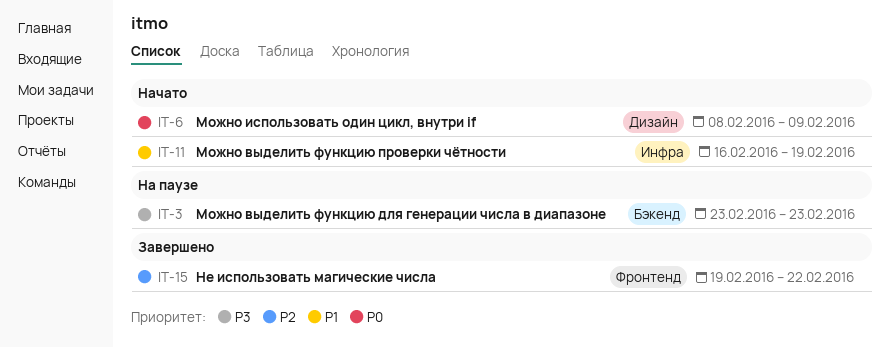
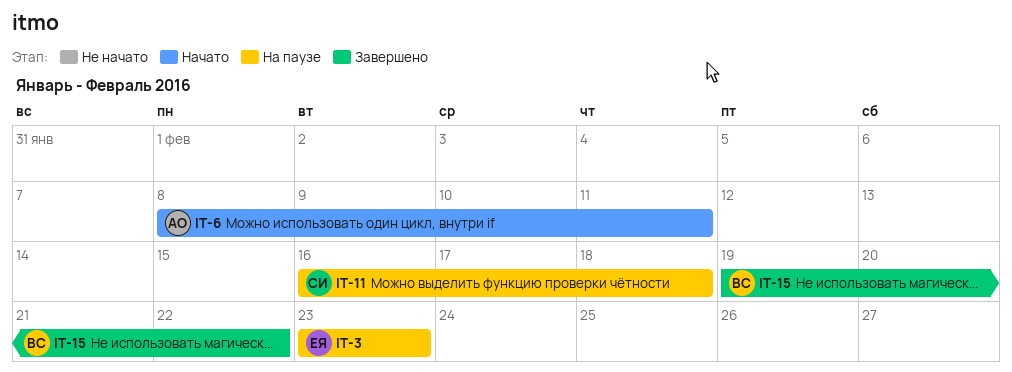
IT-6, due: Feb 9 -> Feb 11
IT-11, status: Начато -> На паузе
IT-11, due: Feb 19 -> Feb 18

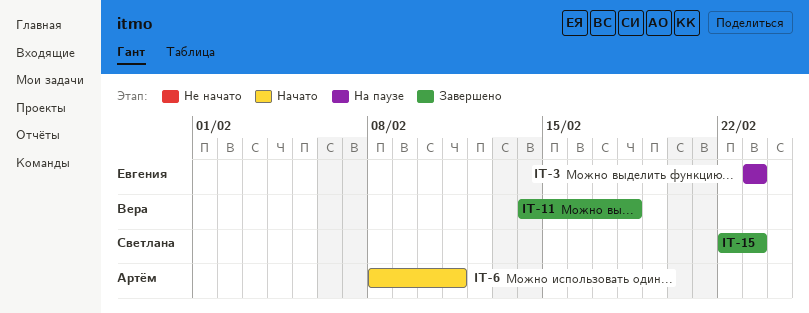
IT-11, status: На паузе -> Завершено
IT-11, owner: Светлана -> Вера
IT-11, start: Feb 16 -> Feb 14
IT-15, owner: Вера -> Светлана
IT-15, start: Feb 19 -> Feb 22
IT-15, due: Feb 22 -> Feb 23

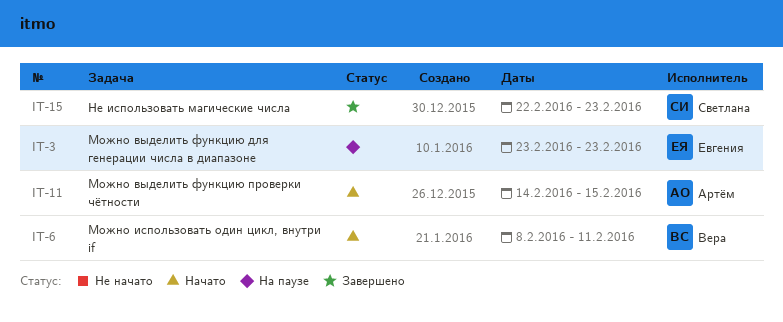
IT-6, owner: Артём -> Вера
IT-11, status: Завершено -> Начато
IT-11, owner: Вера -> Артём
IT-11, due: Feb 18 -> Feb 15

